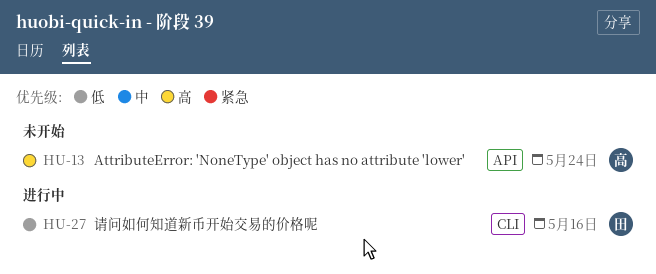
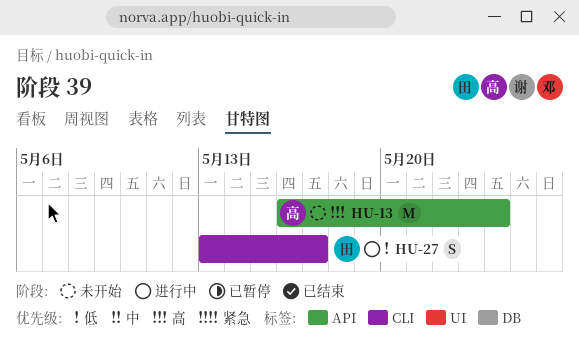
HU-27, due: May 16 -> May 17

